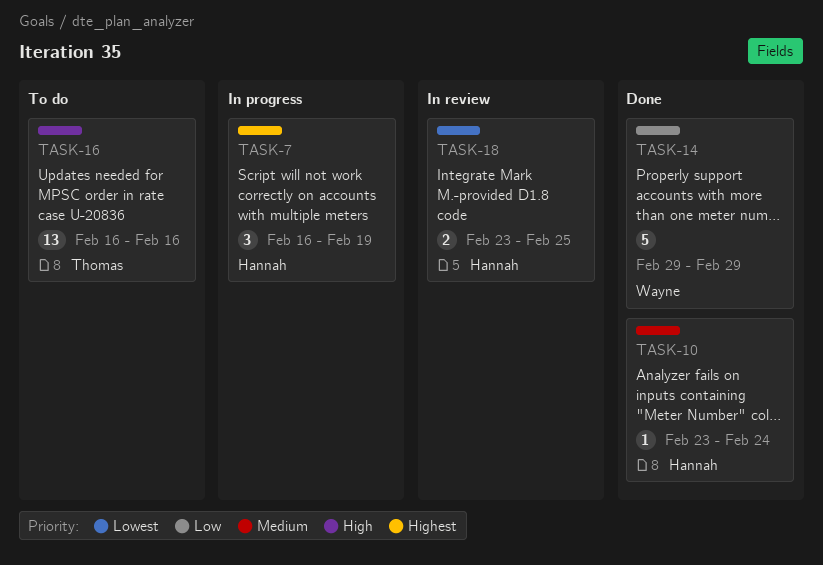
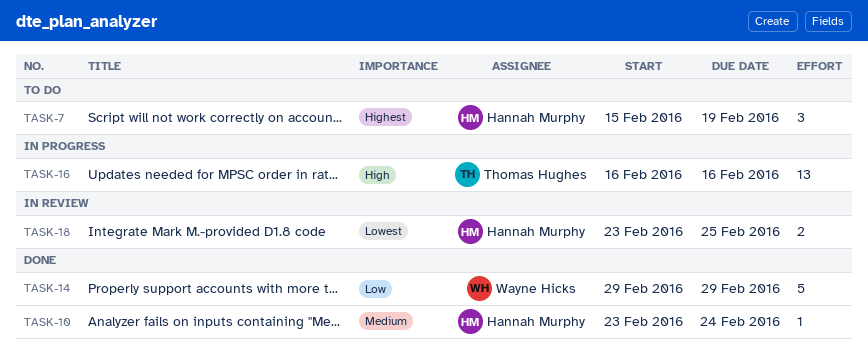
TASK-7, status: In progress -> To do
TASK-7, start: Feb 16 -> Feb 15
TASK-16, status: To do -> In progress

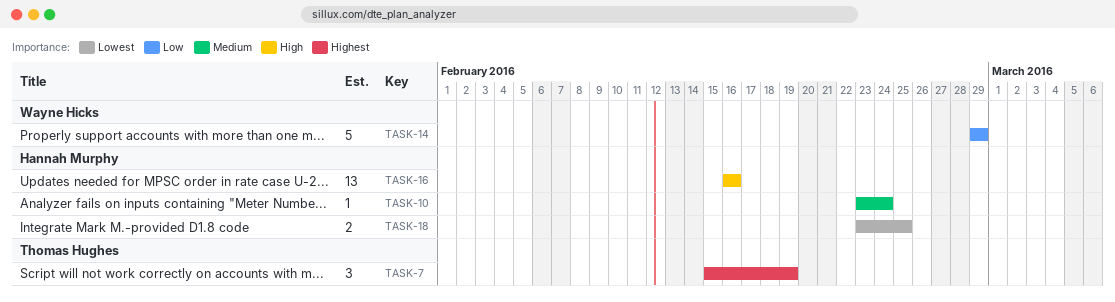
TASK-7, owner: Hannah Murphy -> Thomas Hughes
TASK-16, owner: Thomas Hughes -> Hannah Murphy

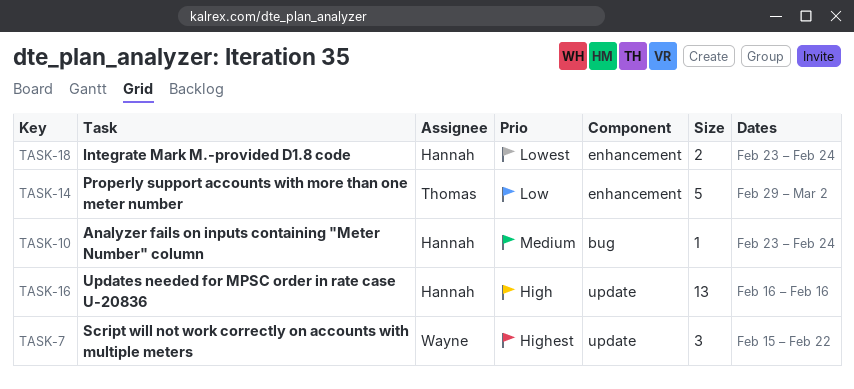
TASK-7, owner: Thomas Hughes -> Wayne Hicks
TASK-7, due: Feb 19 -> Feb 22
TASK-14, owner: Wayne Hicks -> Thomas Hughes
TASK-14, due: Feb 29 -> Mar 2
TASK-18, due: Feb 25 -> Feb 24

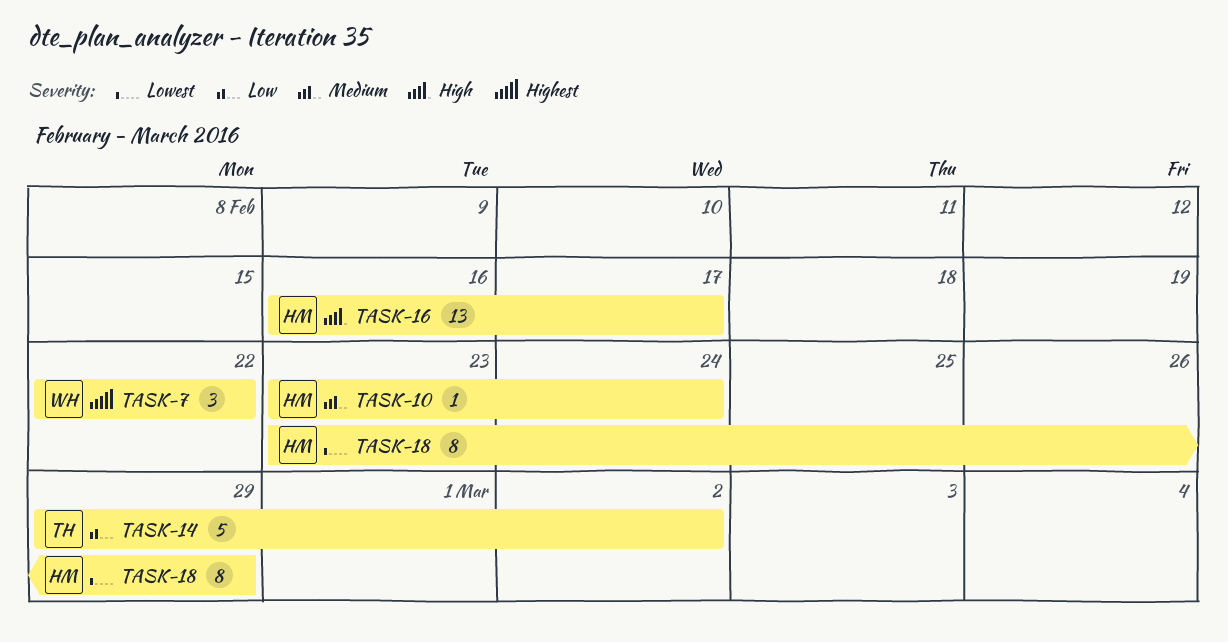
TASK-7, start: Feb 15 -> Feb 22
TASK-16, due: Feb 16 -> Feb 17
TASK-18, estimate: 2 -> 8
TASK-18, due: Feb 24 -> Feb 29

